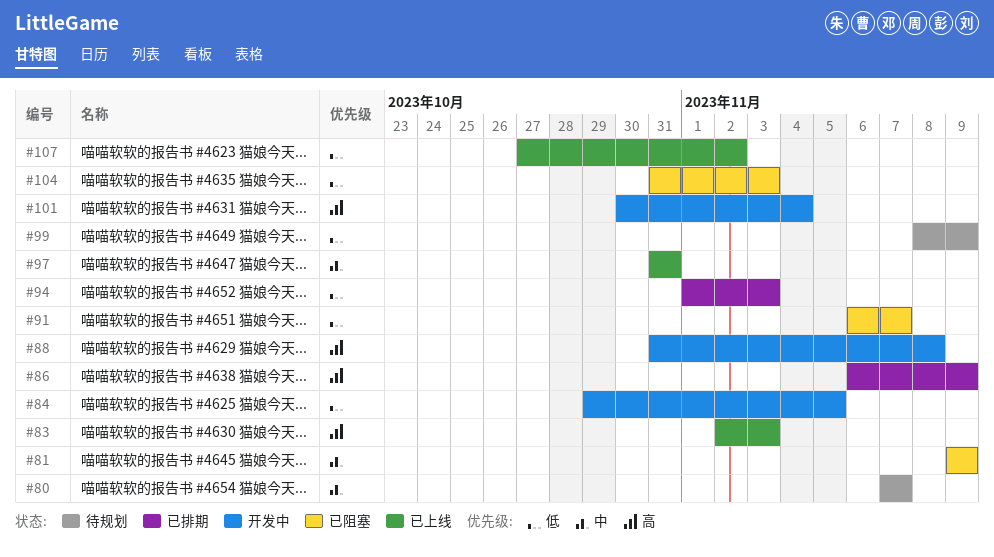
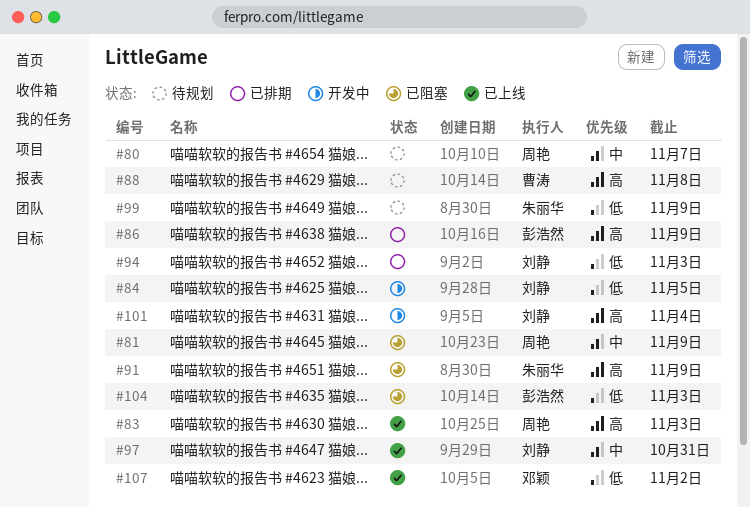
#88, status: 开发中 -> 待规划
#91, priority: 低 -> 高
#91, due: Nov 7 -> Nov 9

